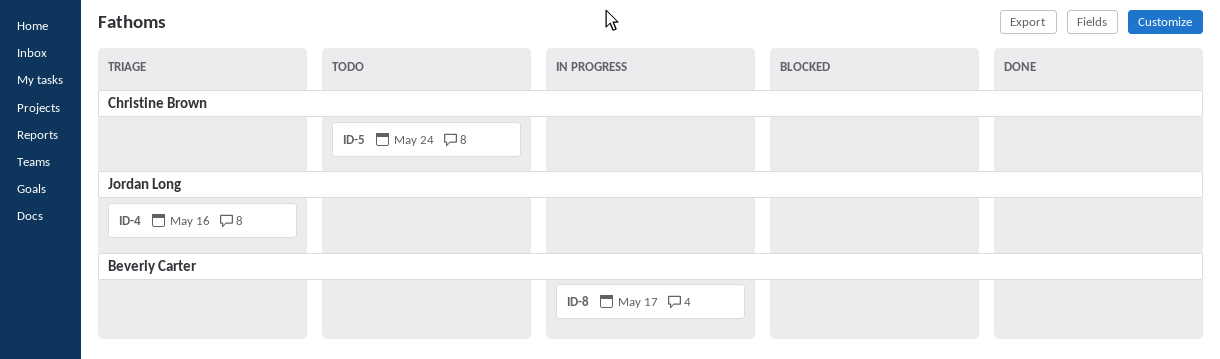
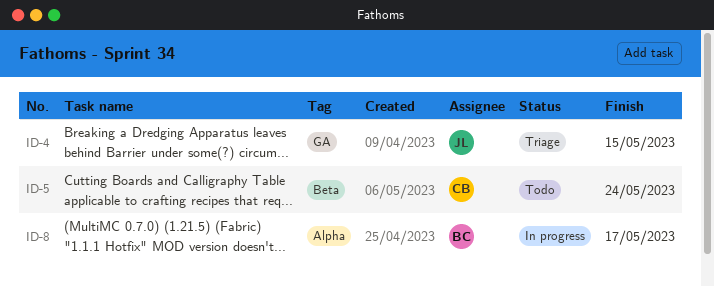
ID-4, due: May 16 -> May 15

